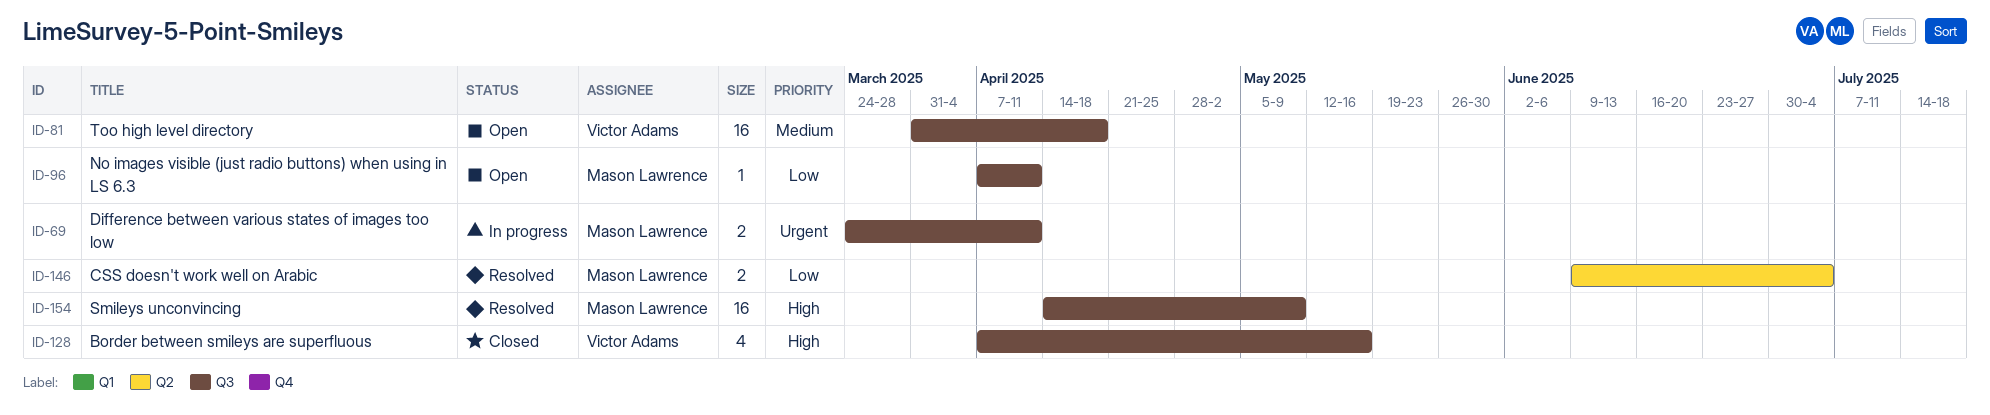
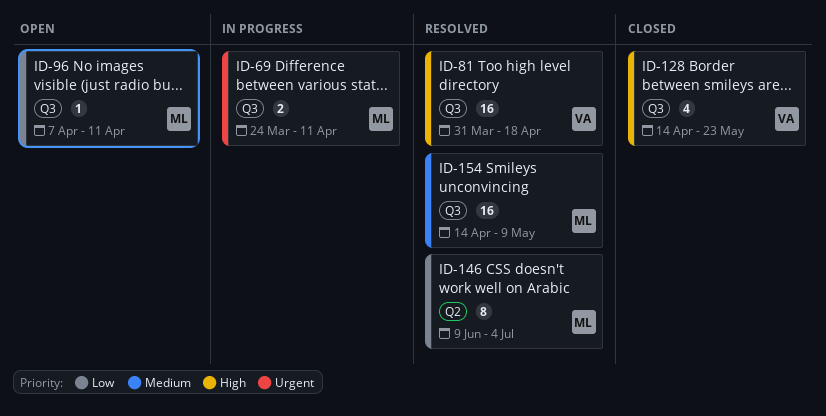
ID-81, status: Open -> Resolved
ID-81, priority: Medium -> High
ID-128, start: Apr 7 -> Apr 14
ID-128, due: May 16 -> May 23
ID-146, estimate: 2 -> 8
ID-154, priority: High -> Medium

